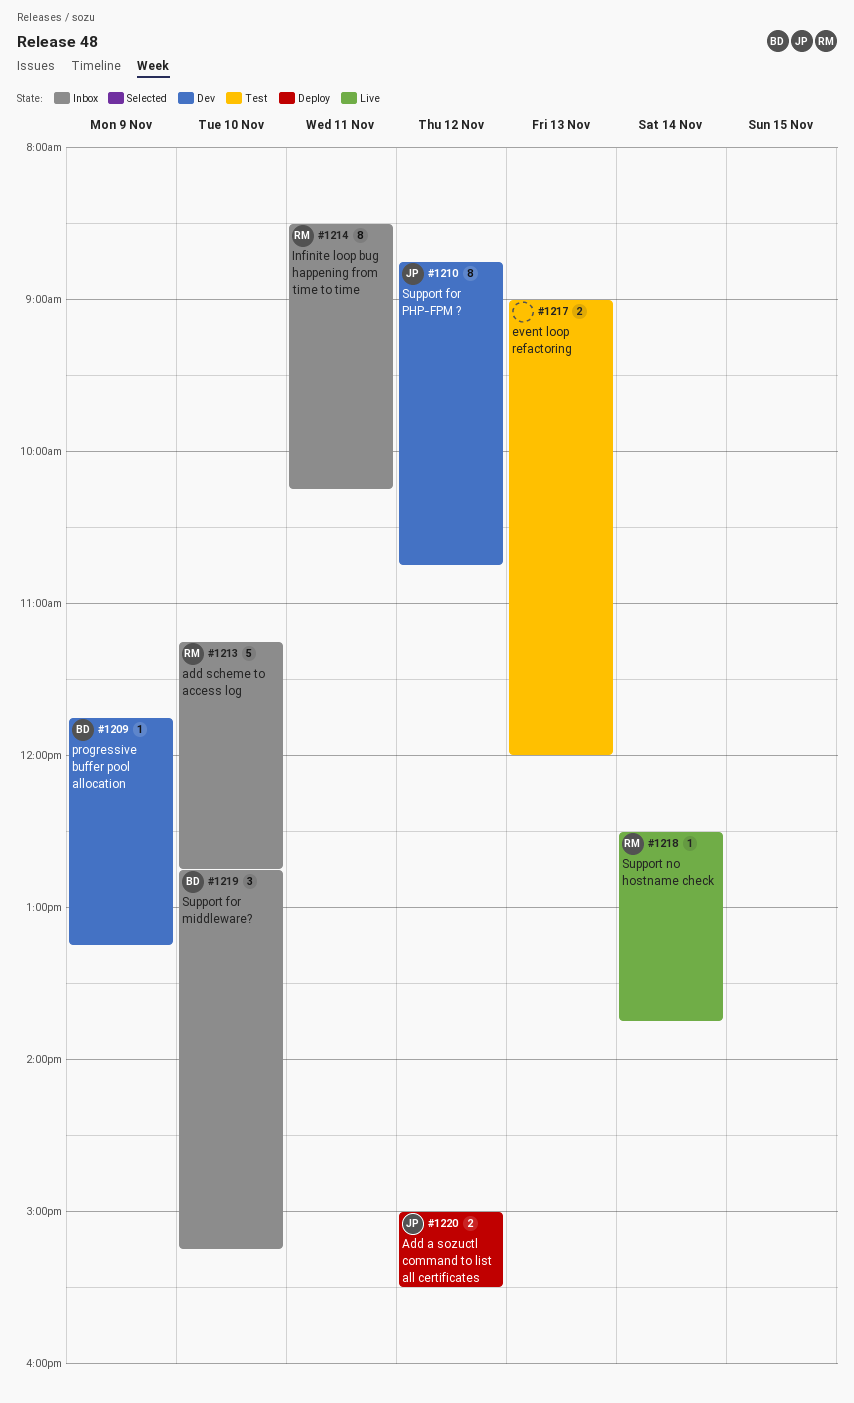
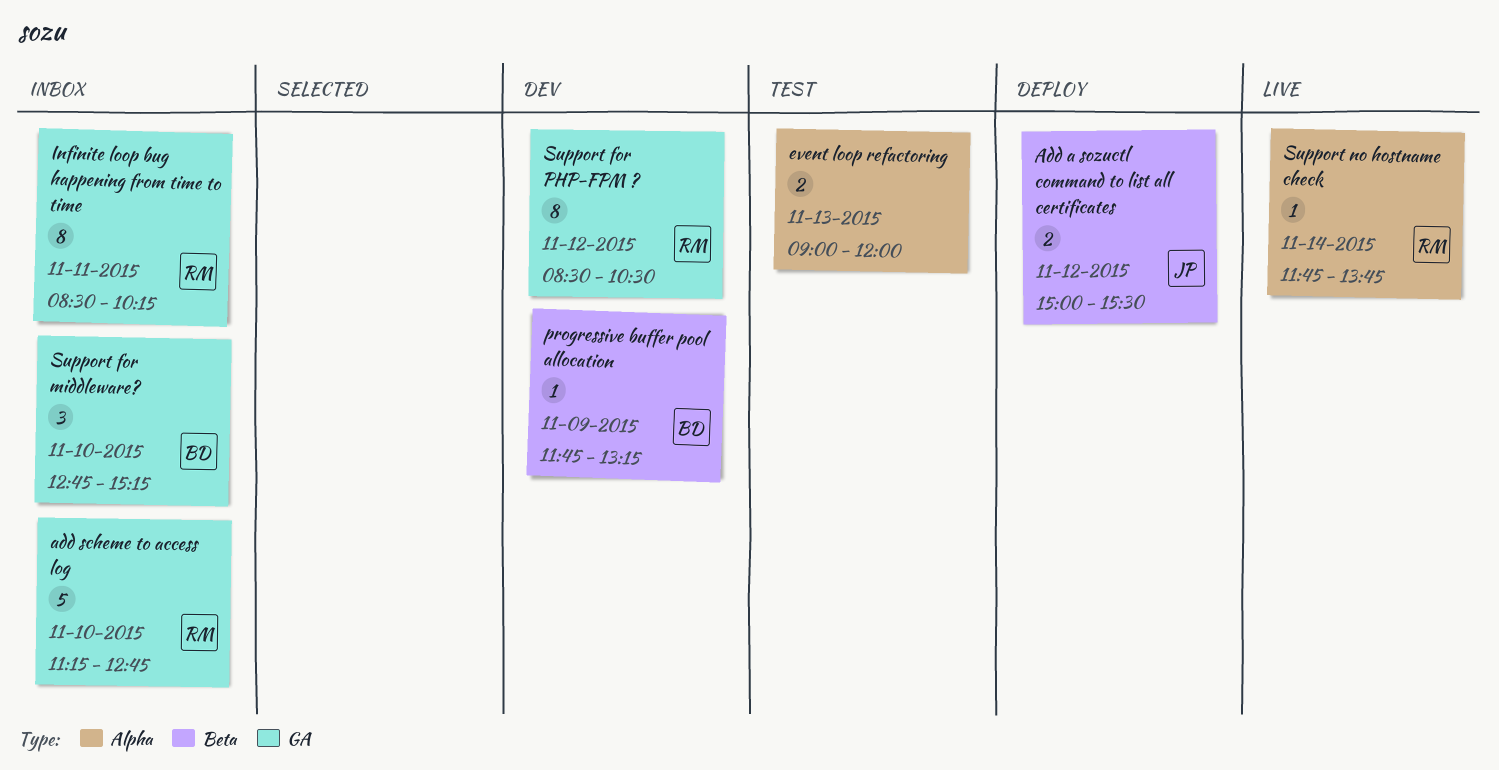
Support for PHP-FPM ?, owner: JP -> RM
Support for PHP-FPM ?, begins: 08:45 -> 08:30
Support for PHP-FPM ?, ends: 10:45 -> 10:30
Support no hostname check, begins: 12:30 -> 11:45

